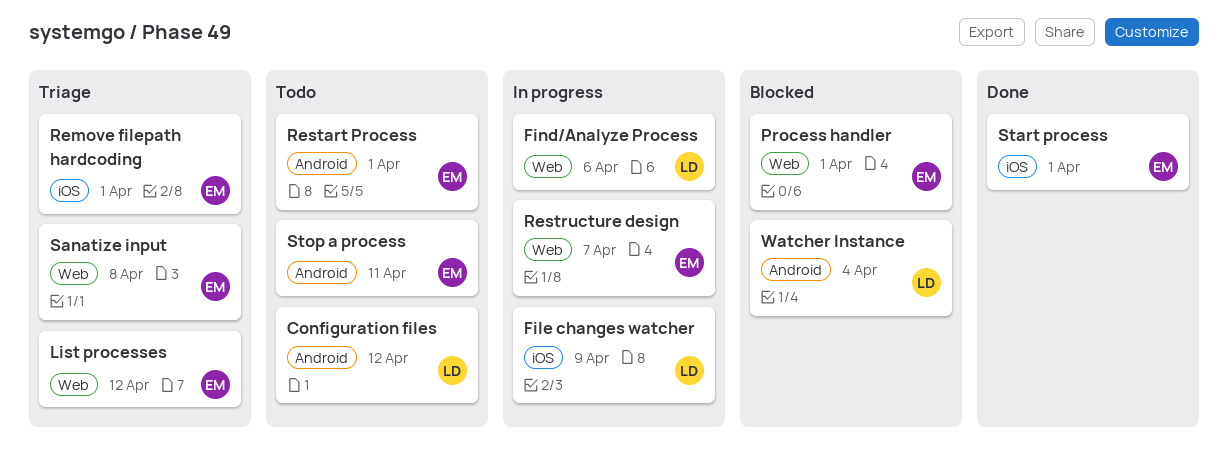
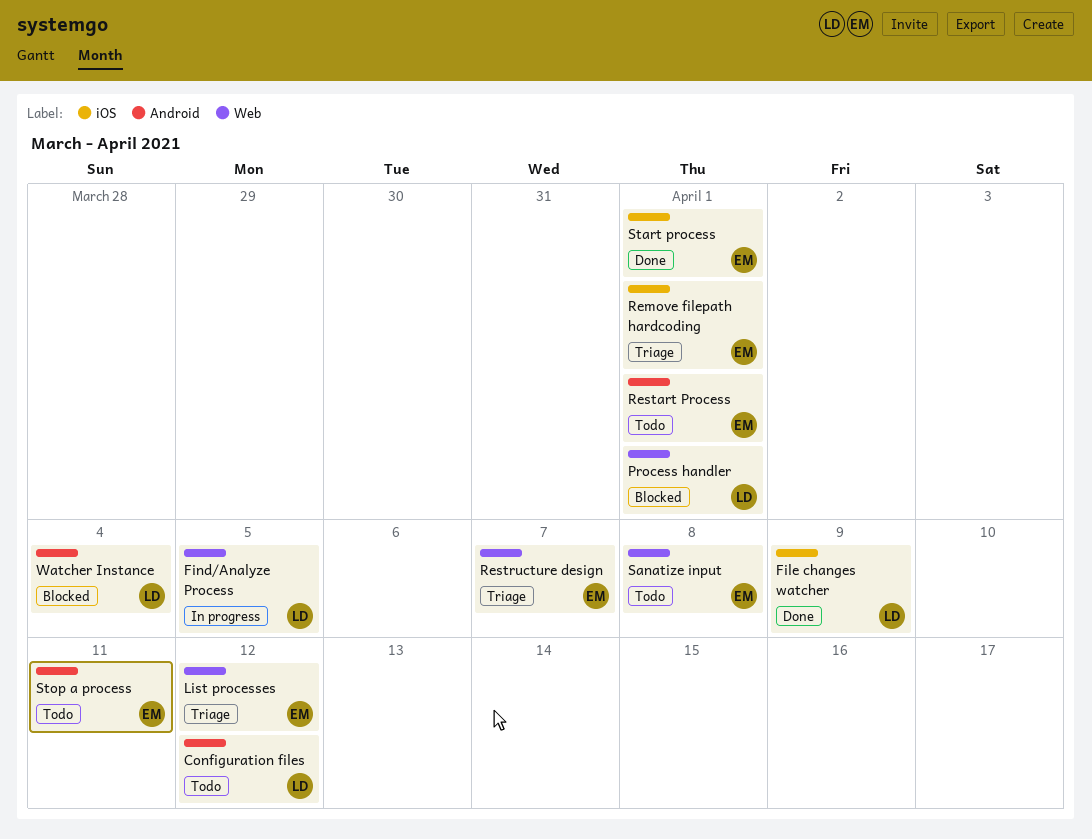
File changes watcher, status: In progress -> Done
Find/Analyze Process, due: Apr 6 -> Apr 5
Process handler, owner: EM -> LD
Restructure design, status: In progress -> Triage
Sanatize input, status: Triage -> Todo

